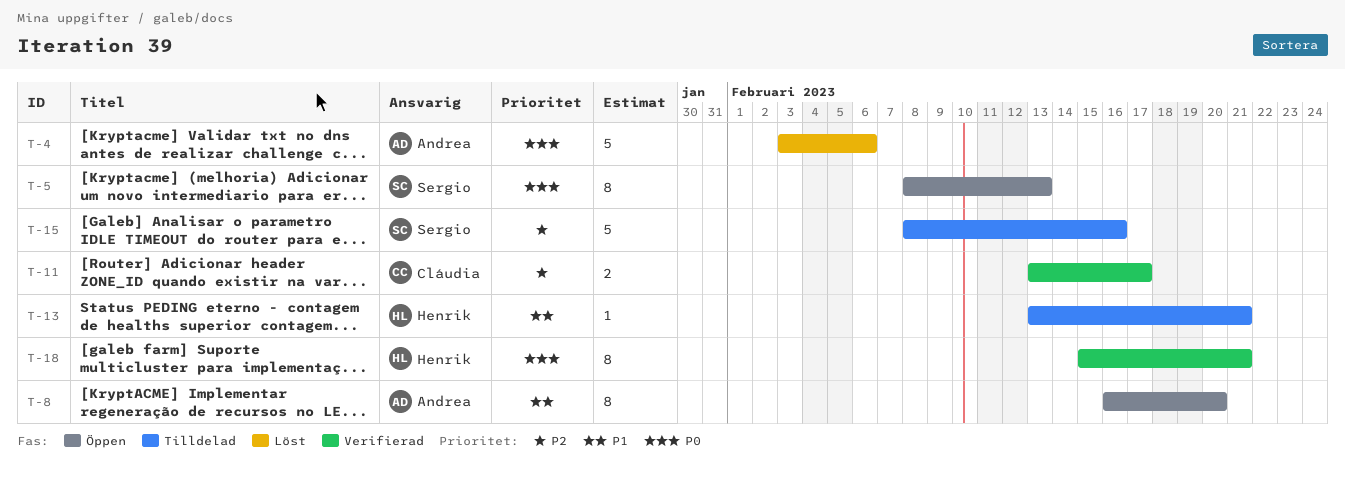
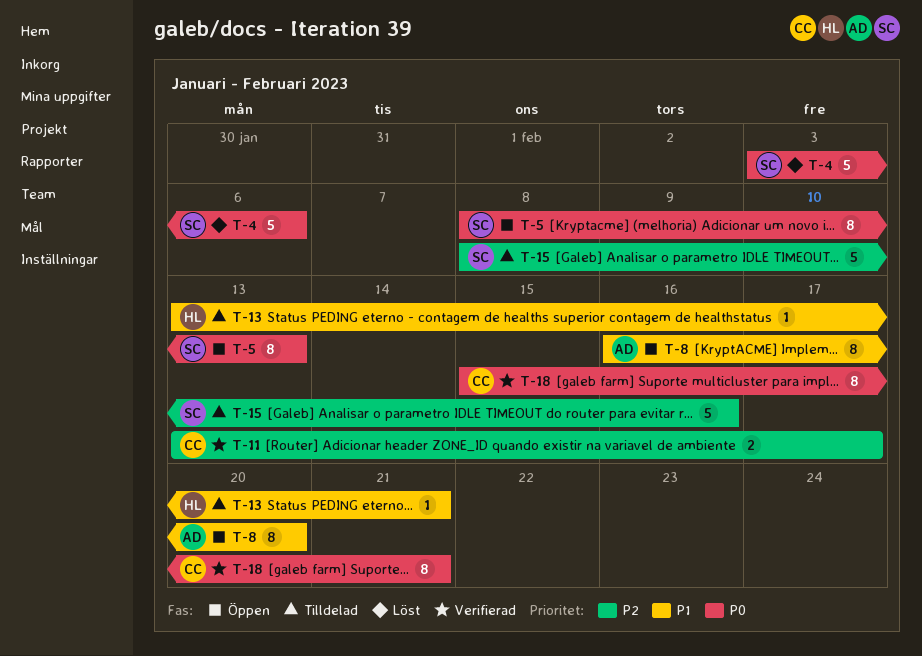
T-4, owner: Andrea -> Sergio
T-18, owner: Henrik -> Cláudia

